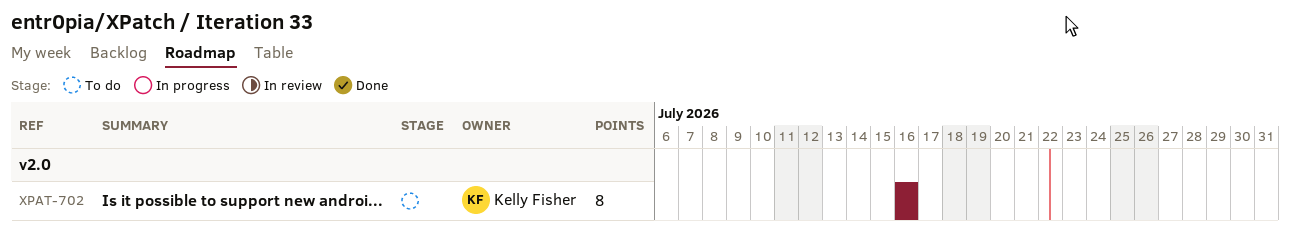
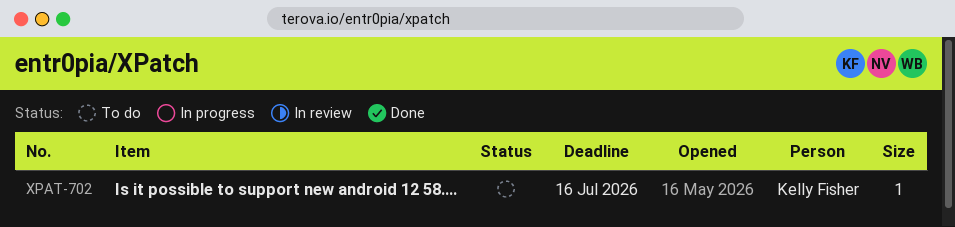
XPAT-702, estimate: 8 -> 1

